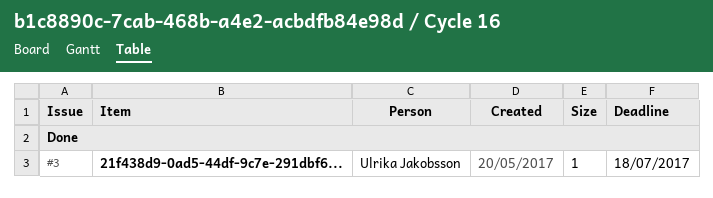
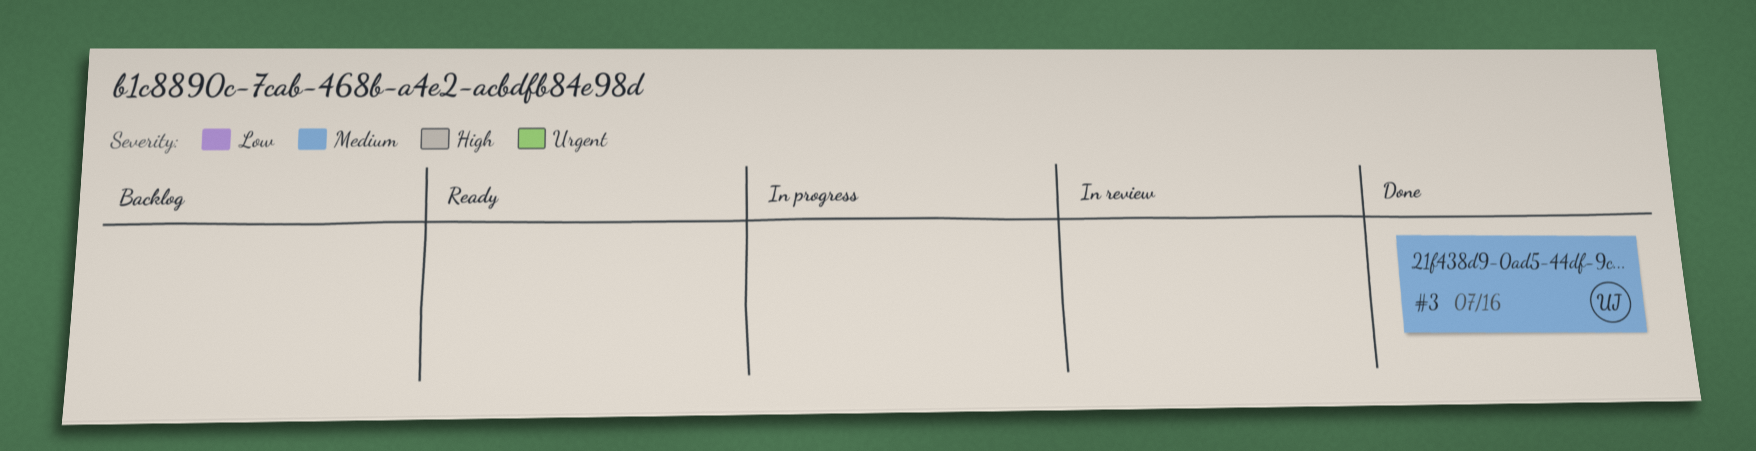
#3, due: Jul 18 -> Jul 16

